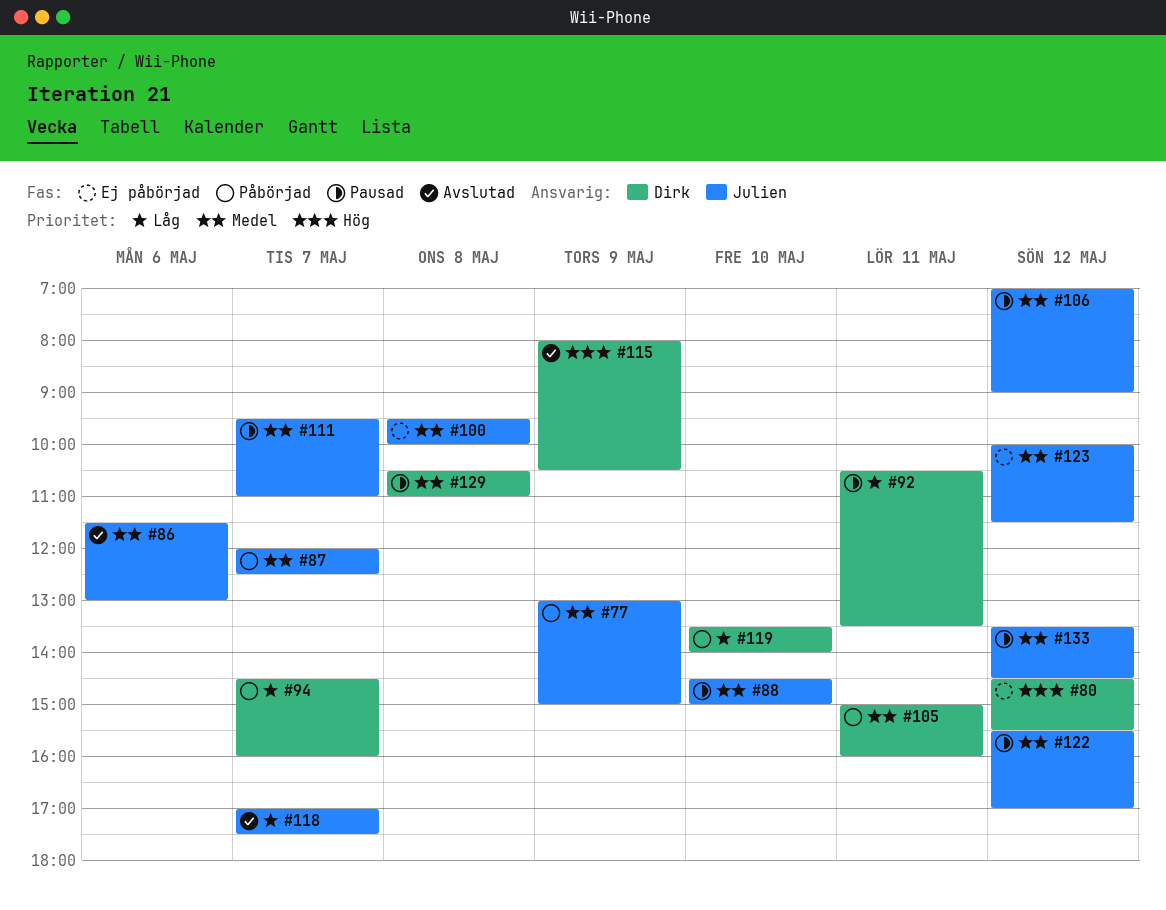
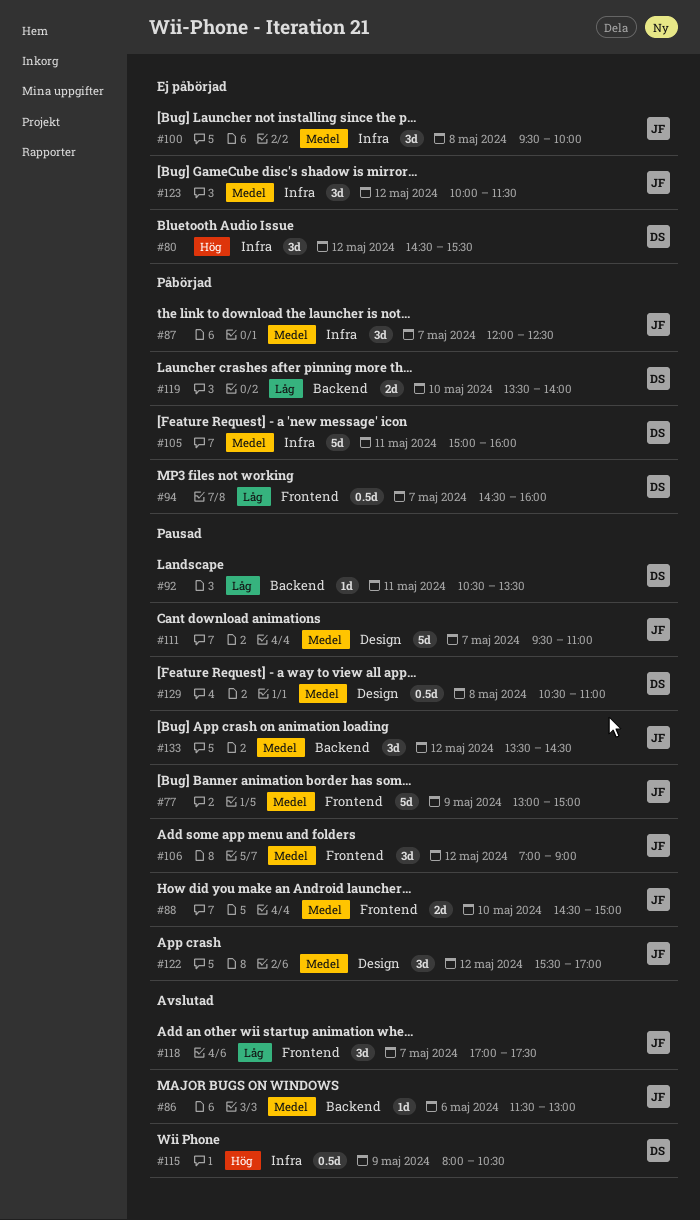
#77, status: Påbörjad -> Pausad

